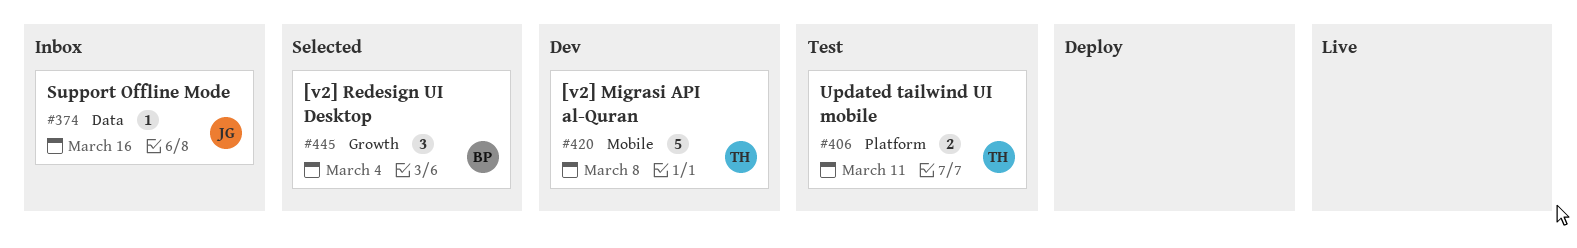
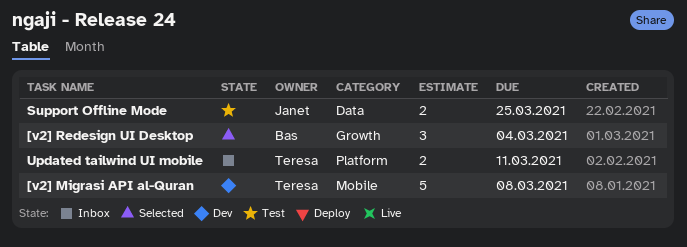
Support Offline Mode, status: Inbox -> Test
Support Offline Mode, estimate: 1 -> 2
Support Offline Mode, due: Mar 16 -> Mar 25
Updated tailwind UI mobile, status: Test -> Inbox

